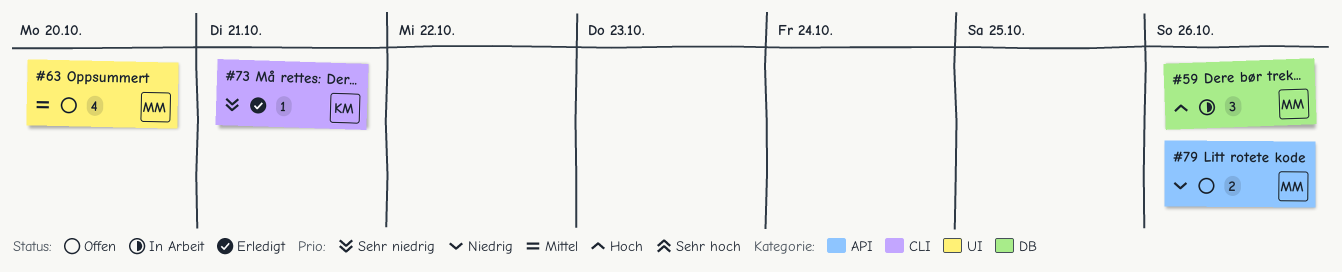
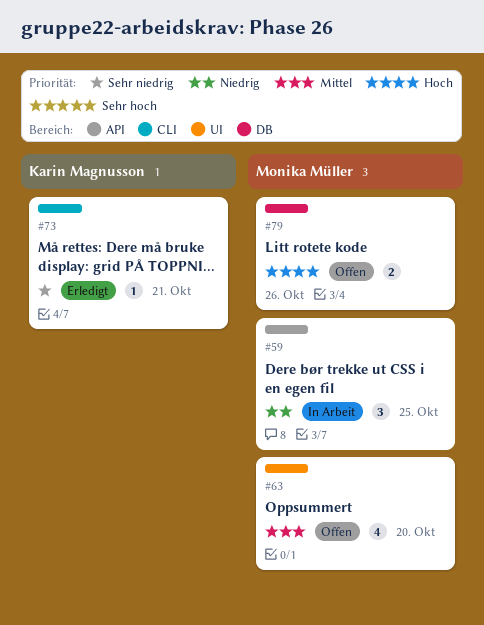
#59, priority: Hoch -> Niedrig
#59, label: DB -> API
#59, due: Oct 26 -> Oct 25
#79, priority: Niedrig -> Hoch
#79, label: API -> DB

